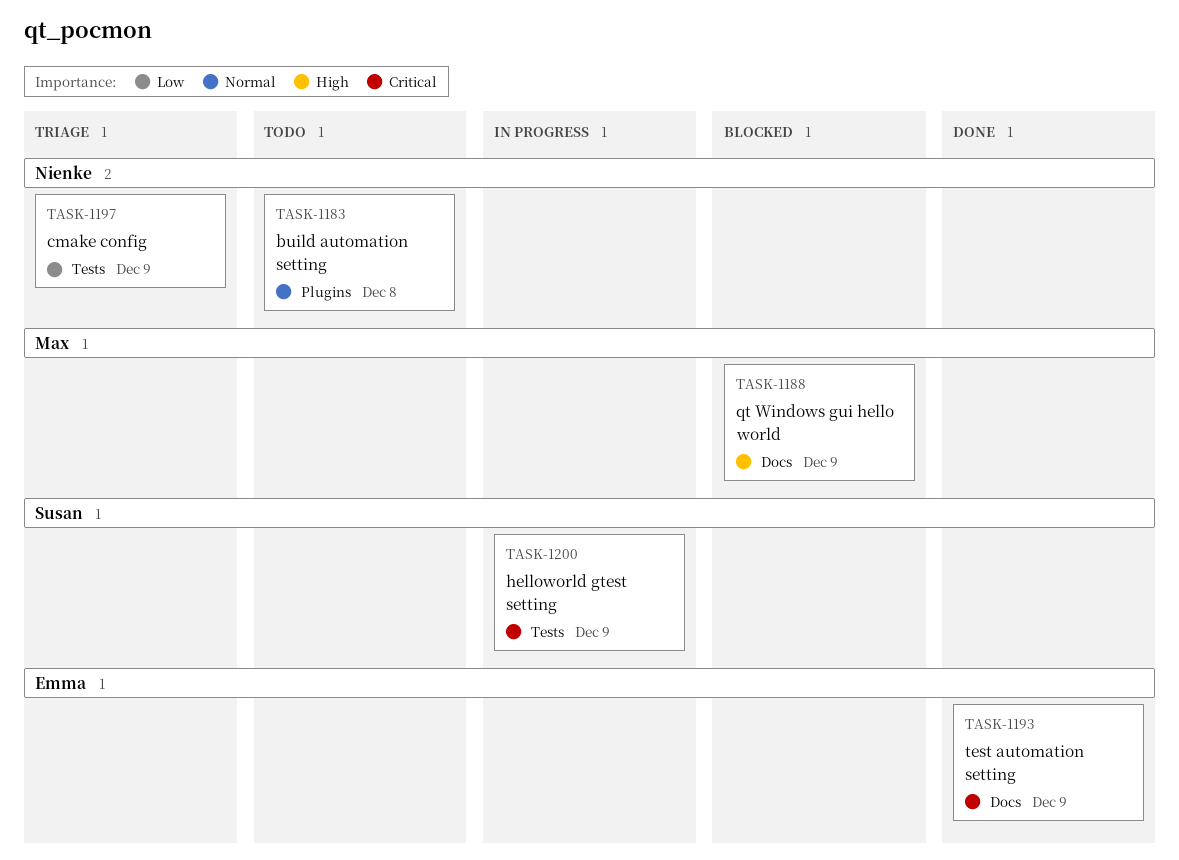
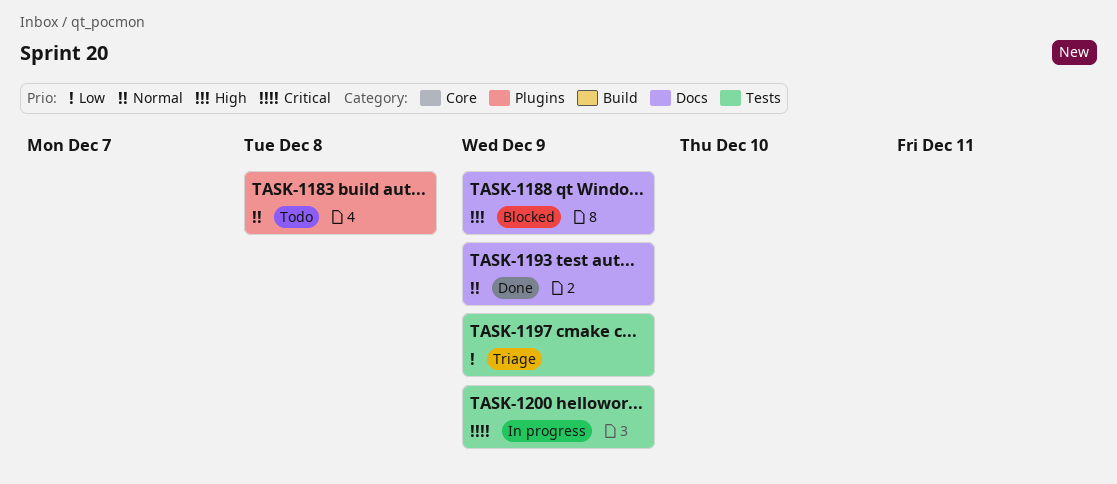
TASK-1193, priority: Critical -> Normal

